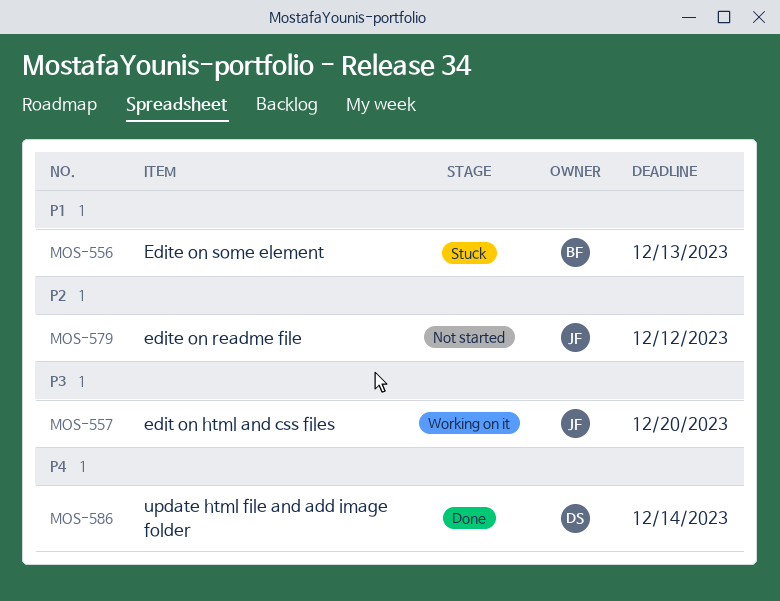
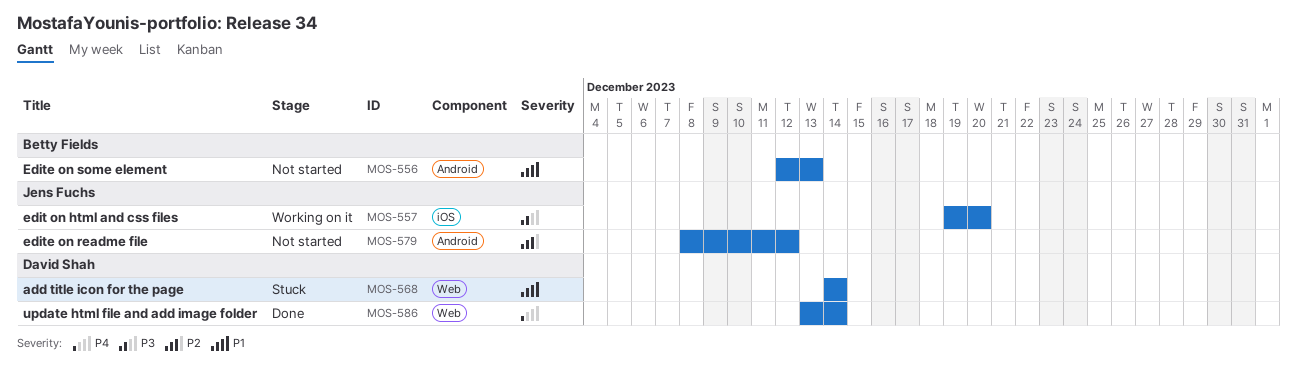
MOS-556, status: Stuck -> Not started
MOS-568: none -> present

